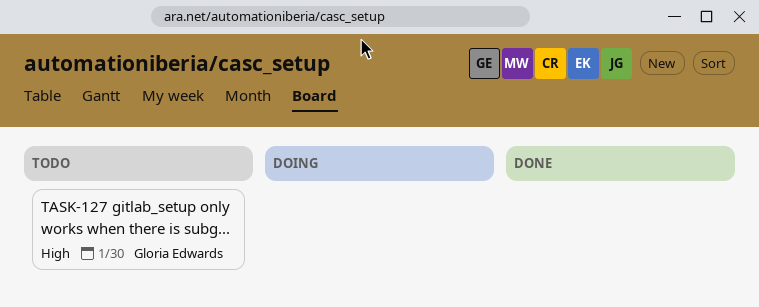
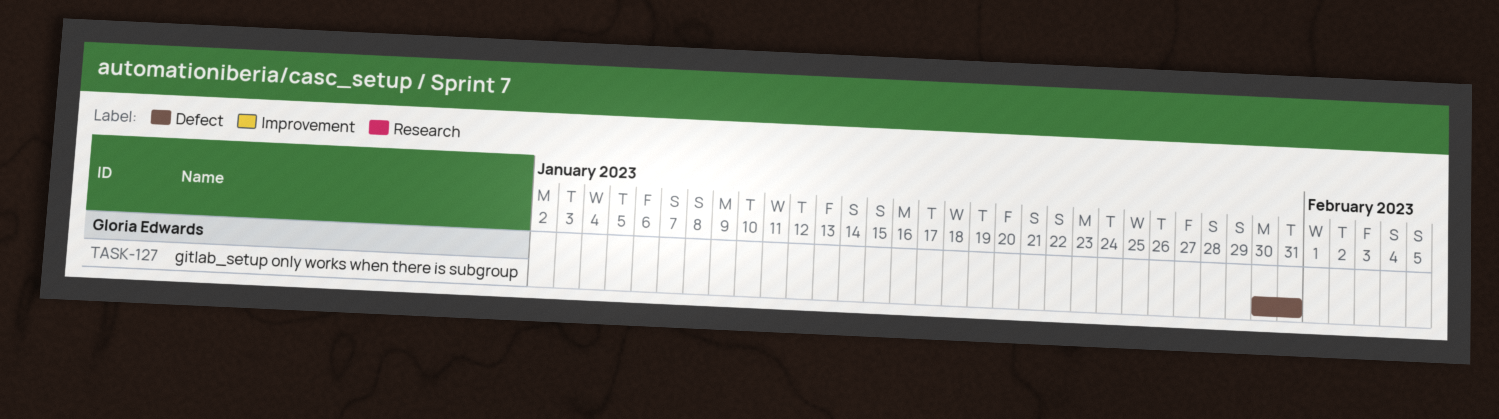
TASK-127, due: Jan 30 -> Jan 31

